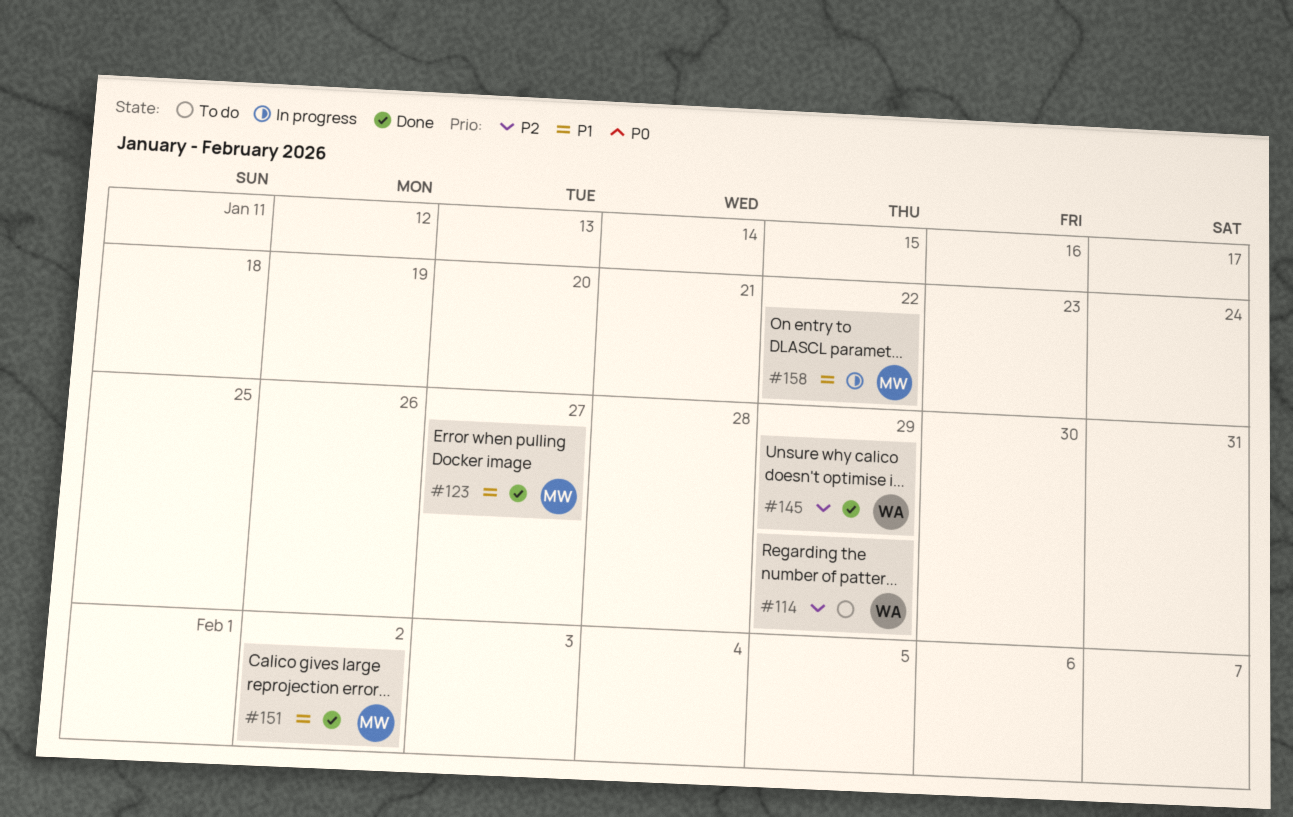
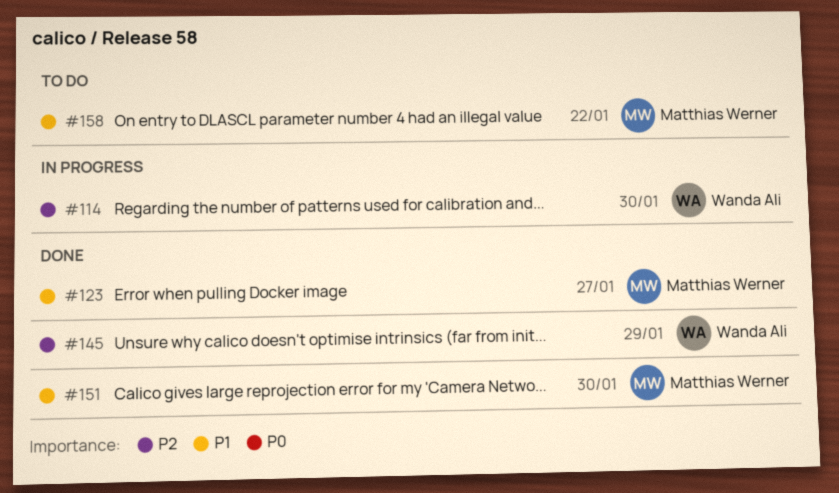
#114, status: To do -> In progress
#114, due: Jan 29 -> Jan 30
#151, due: Feb 2 -> Jan 30
#158, status: In progress -> To do

